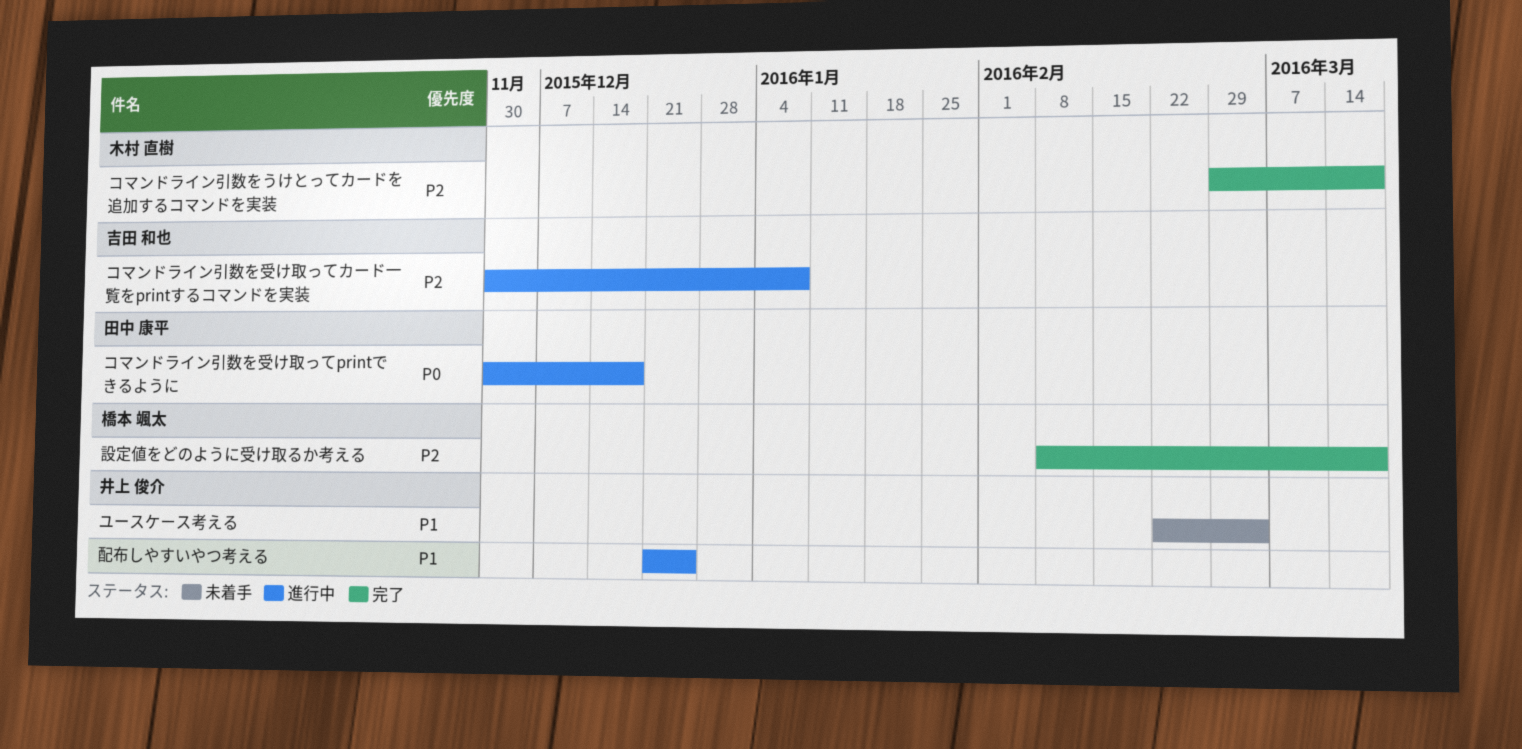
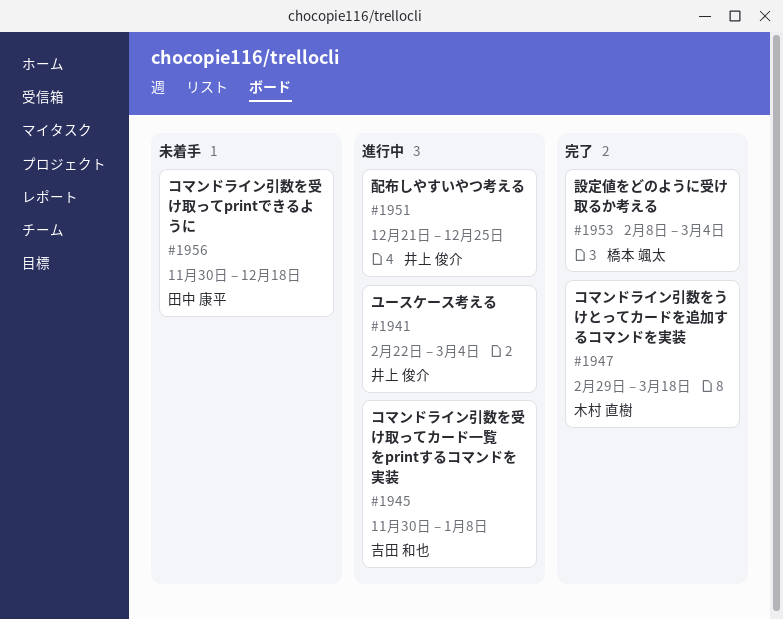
コマンドライン引数を受け取ってprintできるように, status: 進行中 -> 未着手
ユースケース考える, status: 未着手 -> 進行中
設定値をどのように受け取るか考える, due: Mar 18 -> Mar 4

